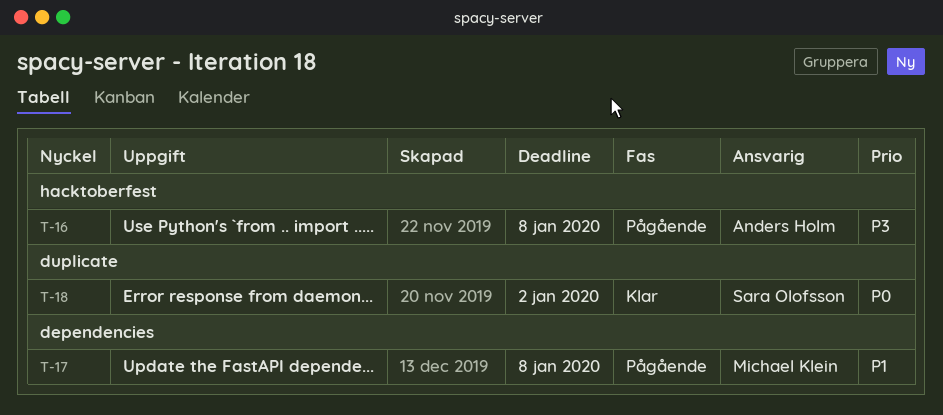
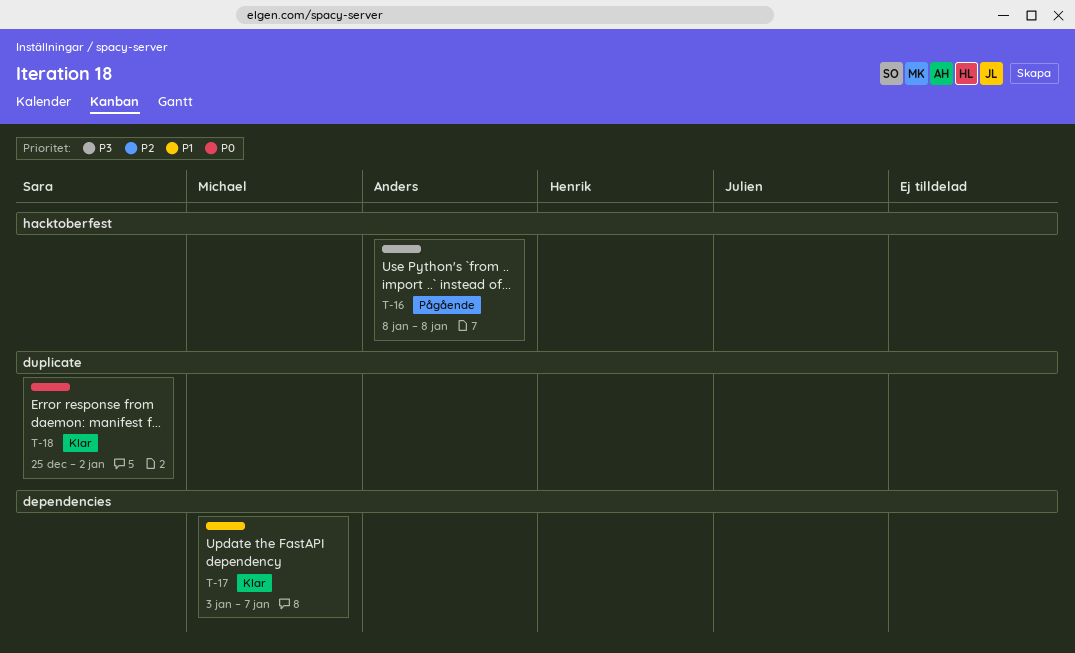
T-17, status: Pågående -> Klar
T-17, due: Jan 8 -> Jan 7

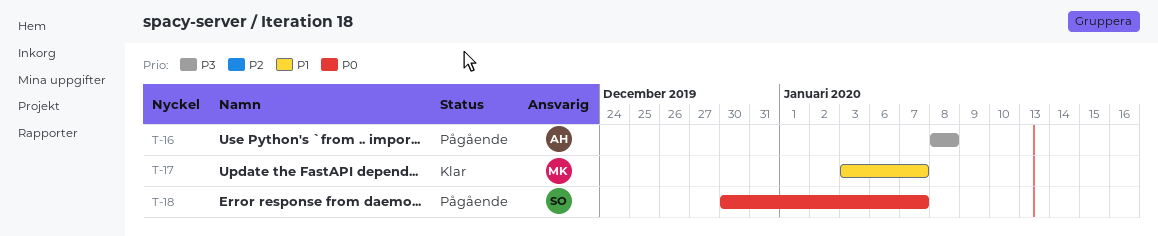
T-18, status: Klar -> Pågående
T-18, start: Dec 25 -> Dec 30
T-18, due: Jan 2 -> Jan 7

